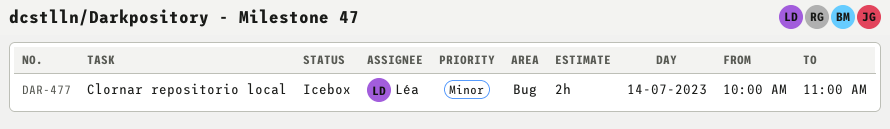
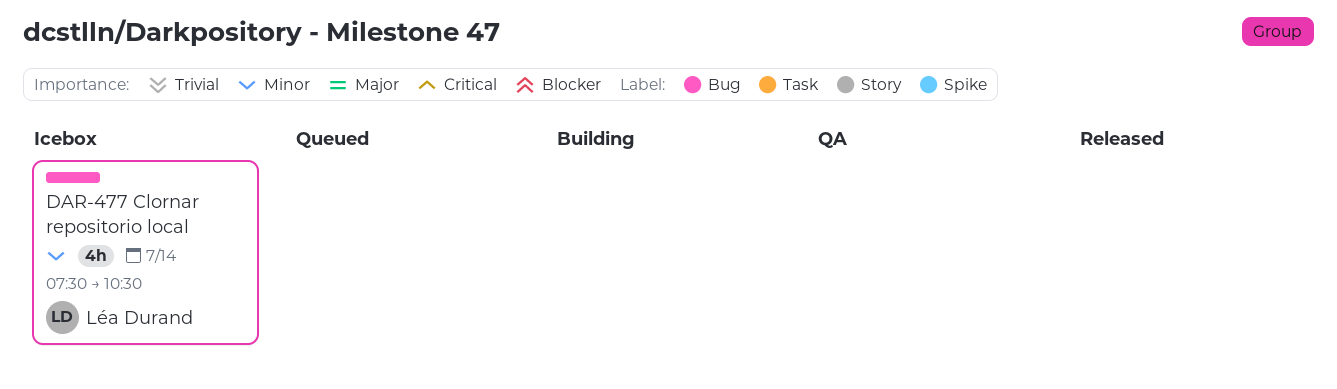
DAR-477, estimate: 2h -> 4h
DAR-477, begins: 10:00 -> 07:30
DAR-477, ends: 11:00 -> 10:30

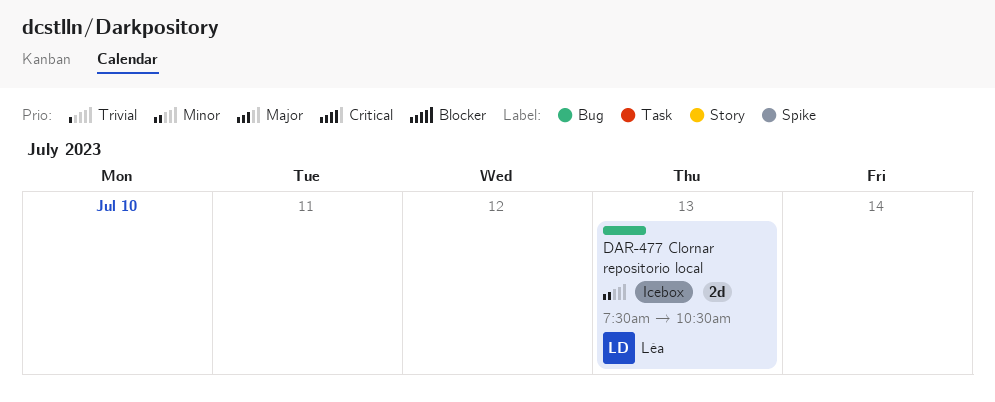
DAR-477, estimate: 4h -> 2d
DAR-477, day: Jul 14 -> Jul 13

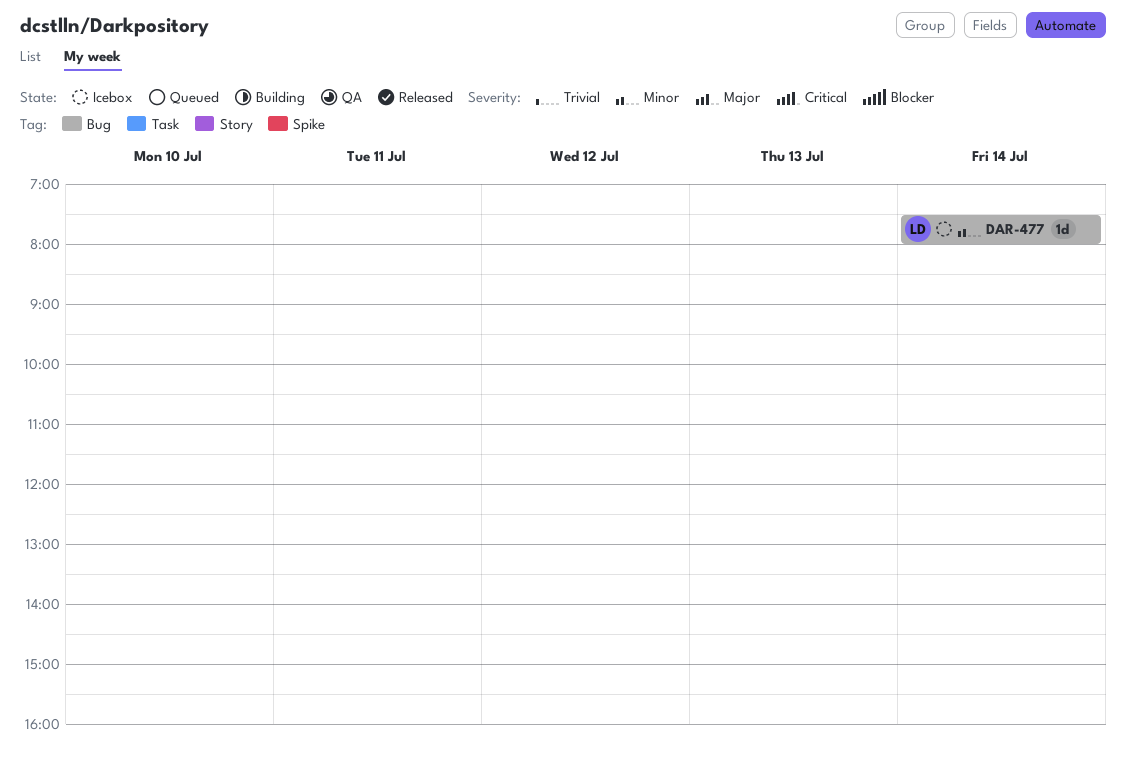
DAR-477, estimate: 2d -> 1d
DAR-477, day: Jul 13 -> Jul 14
DAR-477, ends: 10:30 -> 08:00

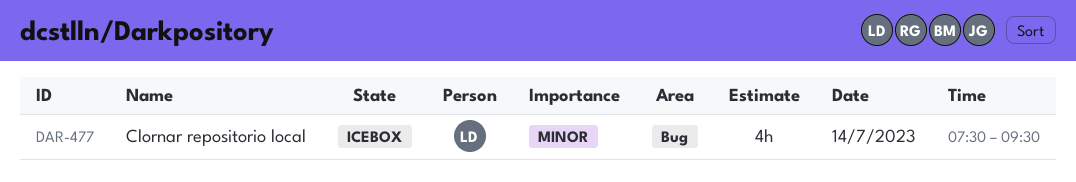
DAR-477, estimate: 1d -> 4h
DAR-477, ends: 08:00 -> 09:30

